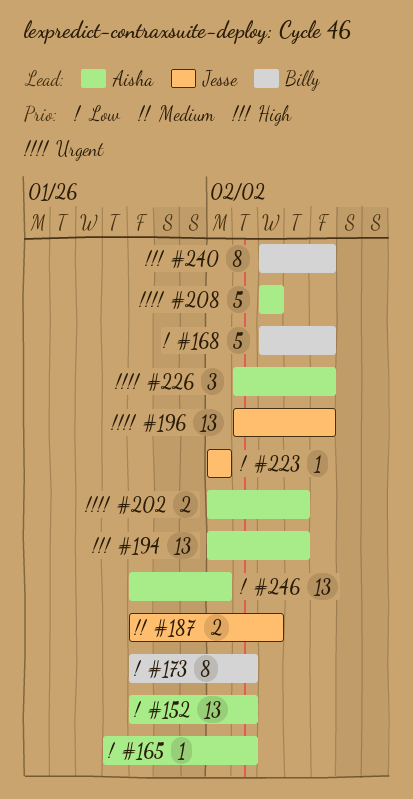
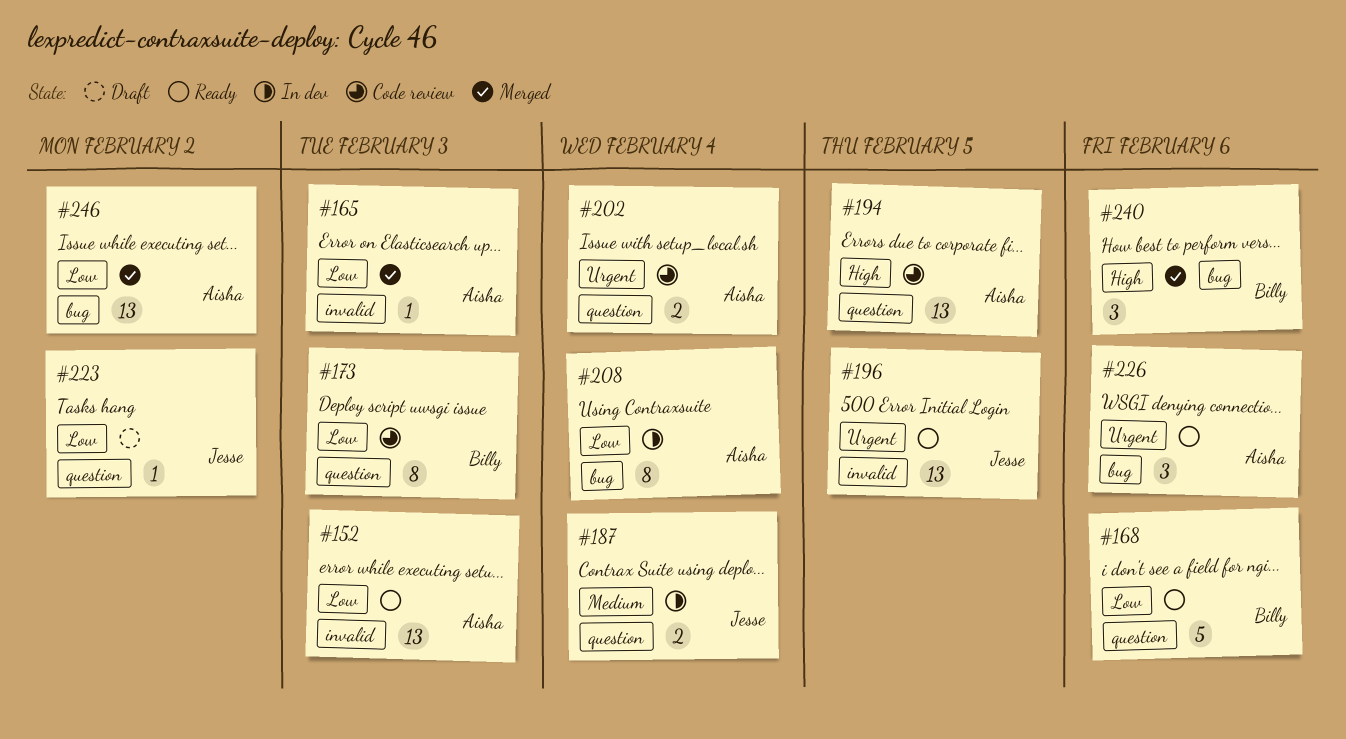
#196, due: Feb 6 -> Feb 5
#202, due: Feb 5 -> Feb 4
#208, priority: Urgent -> Low
#208, estimate: 5 -> 8
#240, estimate: 8 -> 3

